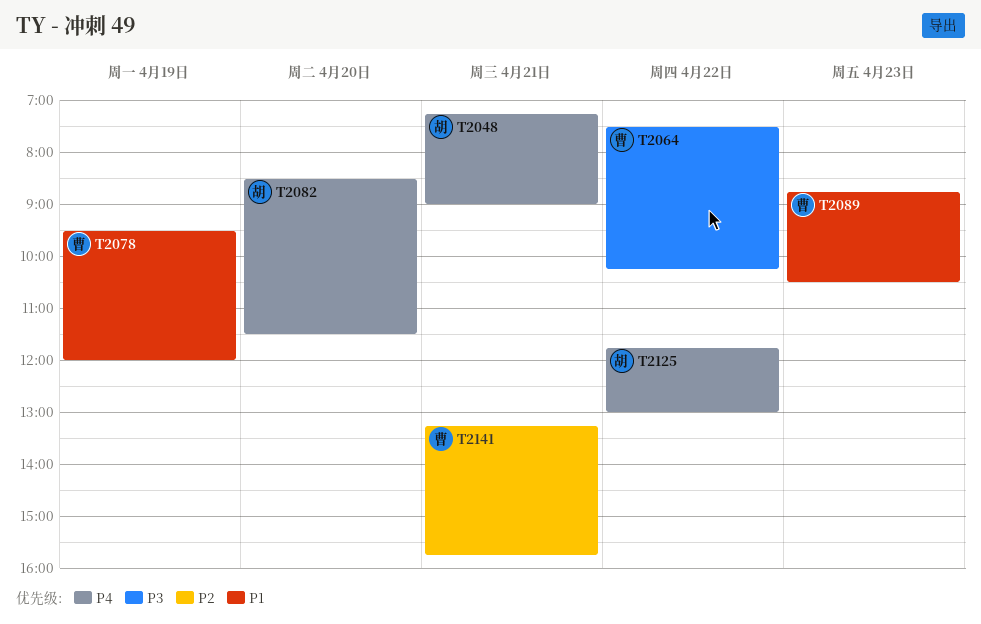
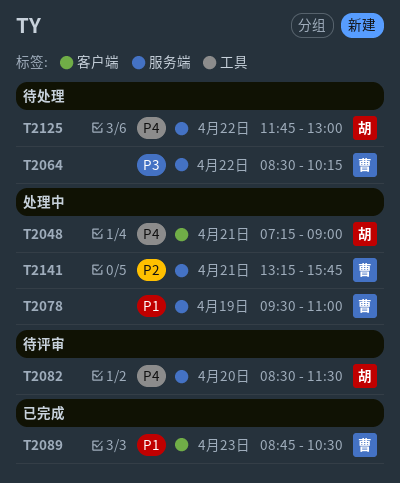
T2064, begins: 07:30 -> 08:30
T2078, ends: 12:00 -> 11:00

